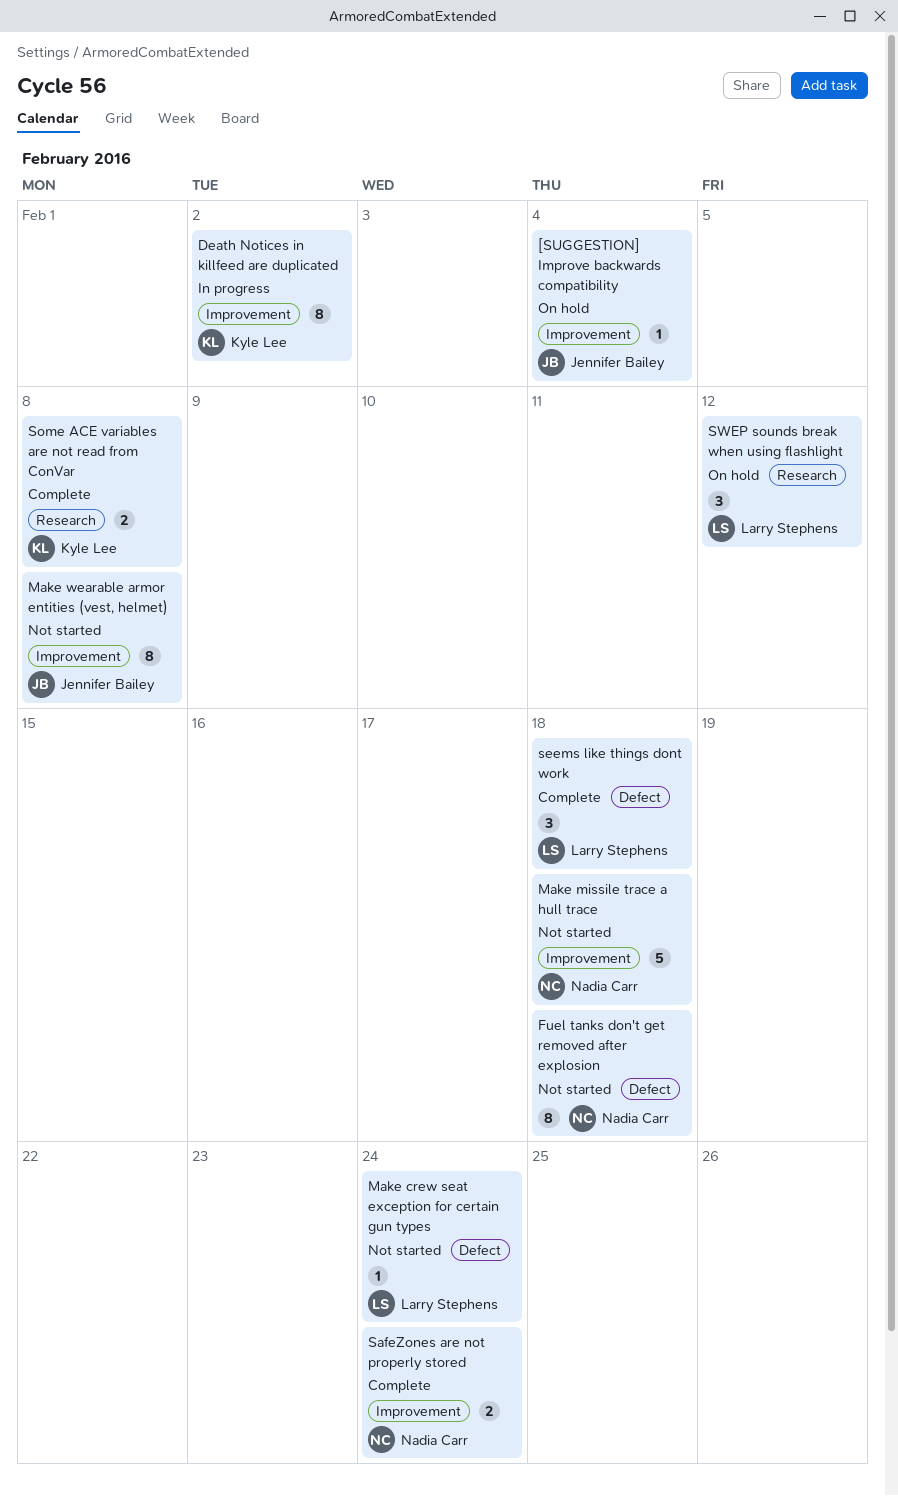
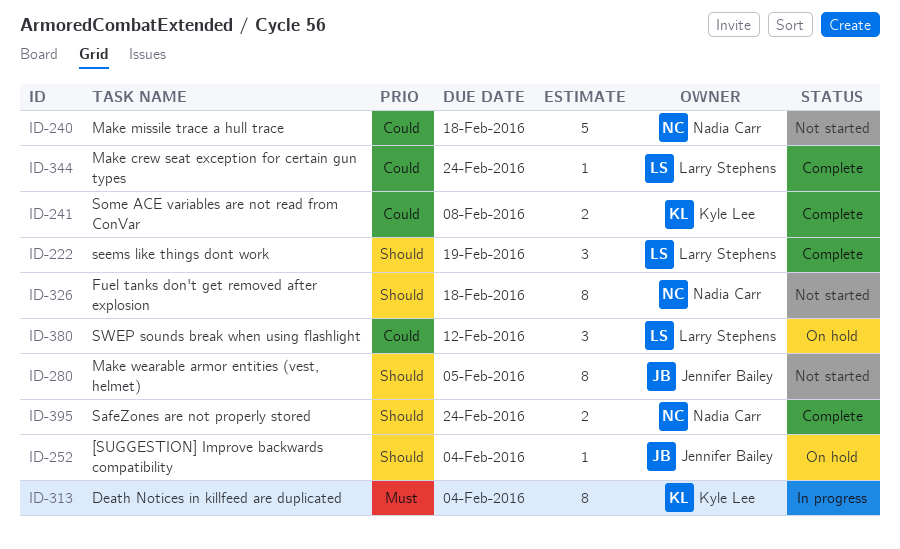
Death Notices in killfeed are duplicated, due: Feb 2 -> Feb 4
Make crew seat exception for certain gun types, status: Not started -> Complete
Make wearable armor entities (vest, helmet), due: Feb 8 -> Feb 5
seems like things dont work, due: Feb 18 -> Feb 19

